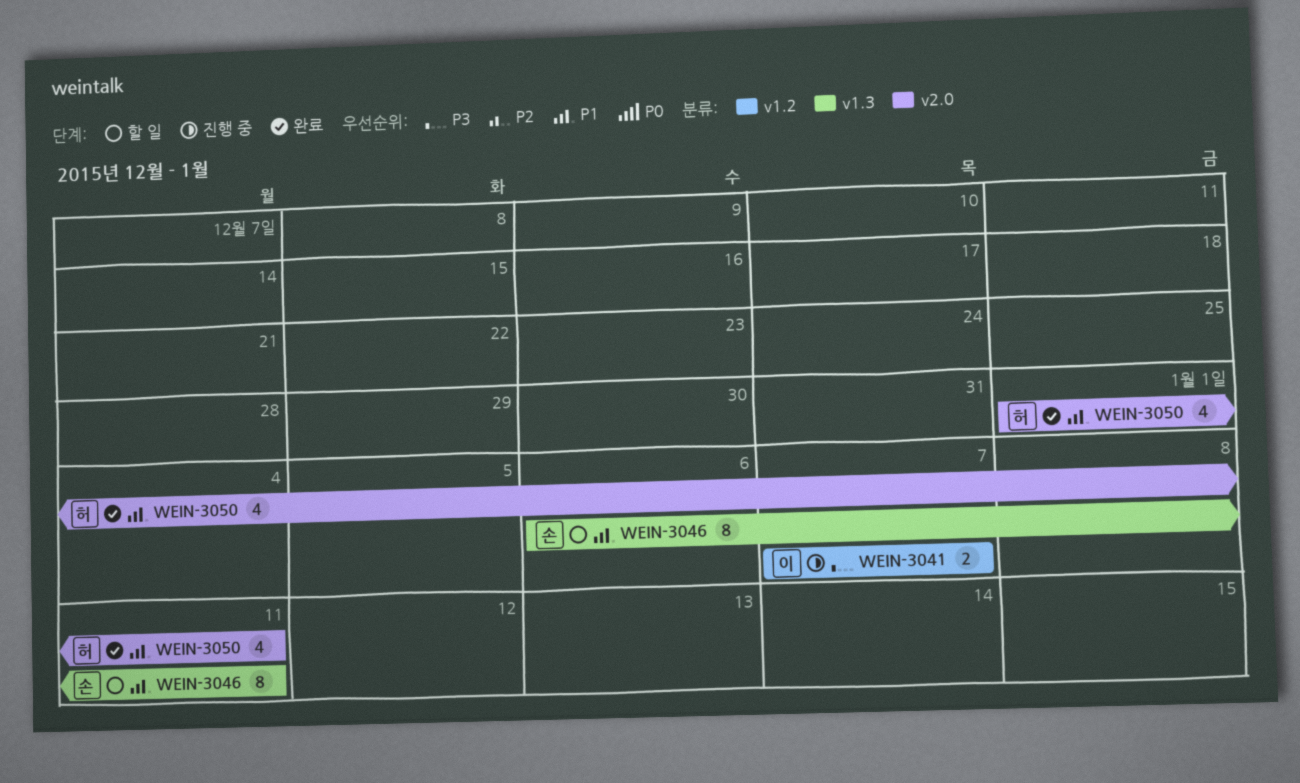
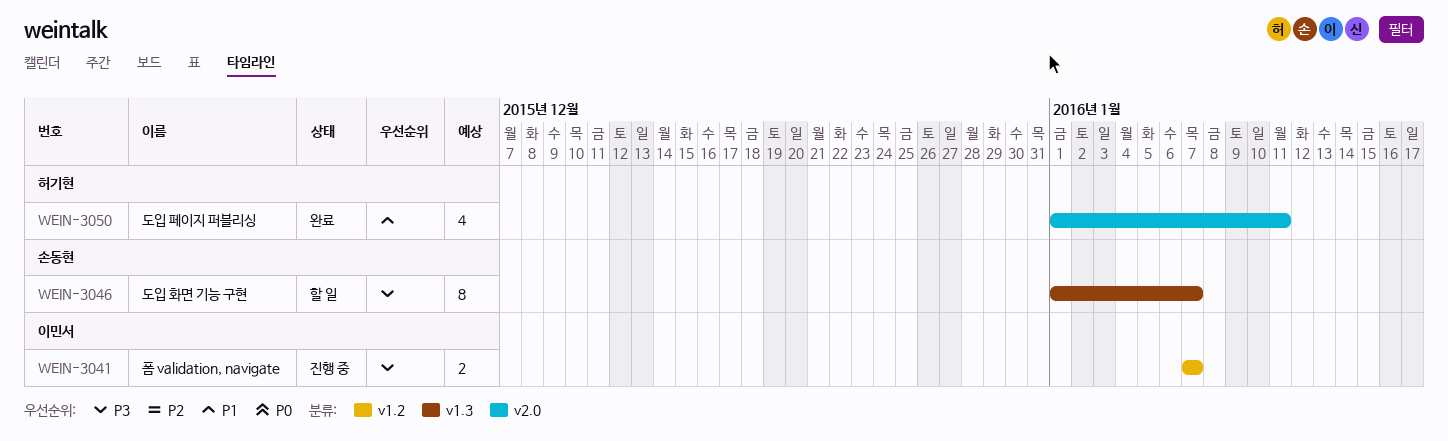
WEIN-3046, priority: P1 -> P3
WEIN-3046, start: Jan 6 -> Jan 1
WEIN-3046, due: Jan 11 -> Jan 7

